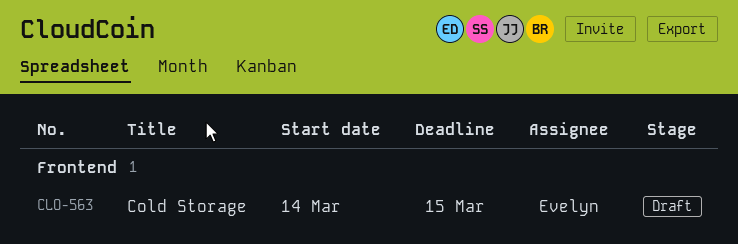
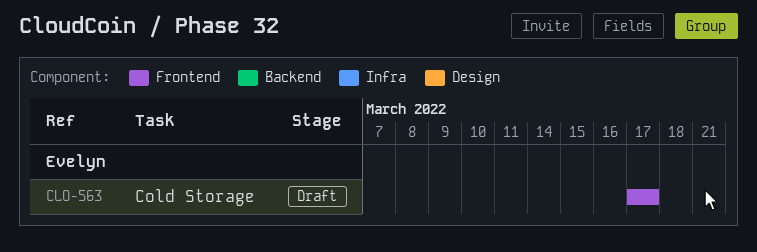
CLO-563, start: Mar 14 -> Mar 17
CLO-563, due: Mar 15 -> Mar 17

